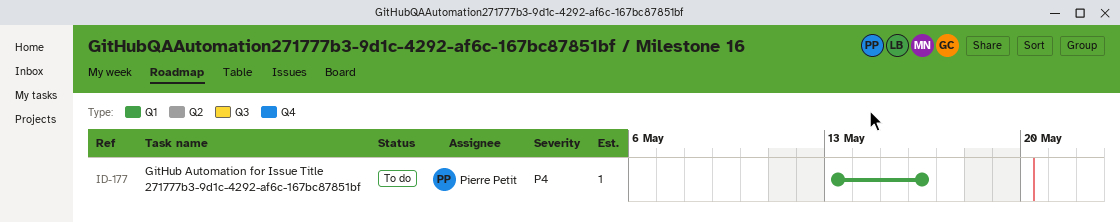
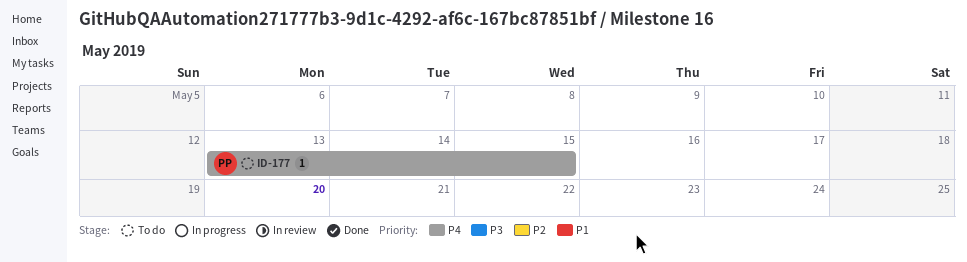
ID-177, due: May 16 -> May 15

